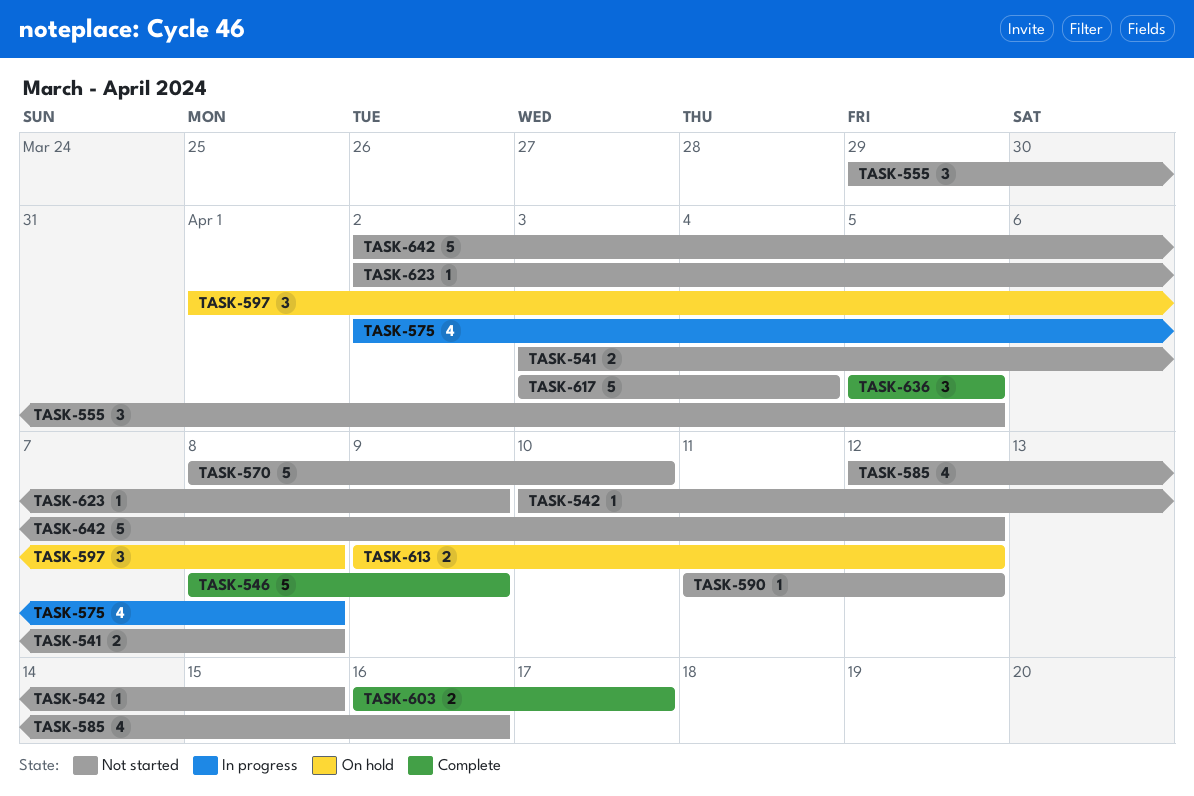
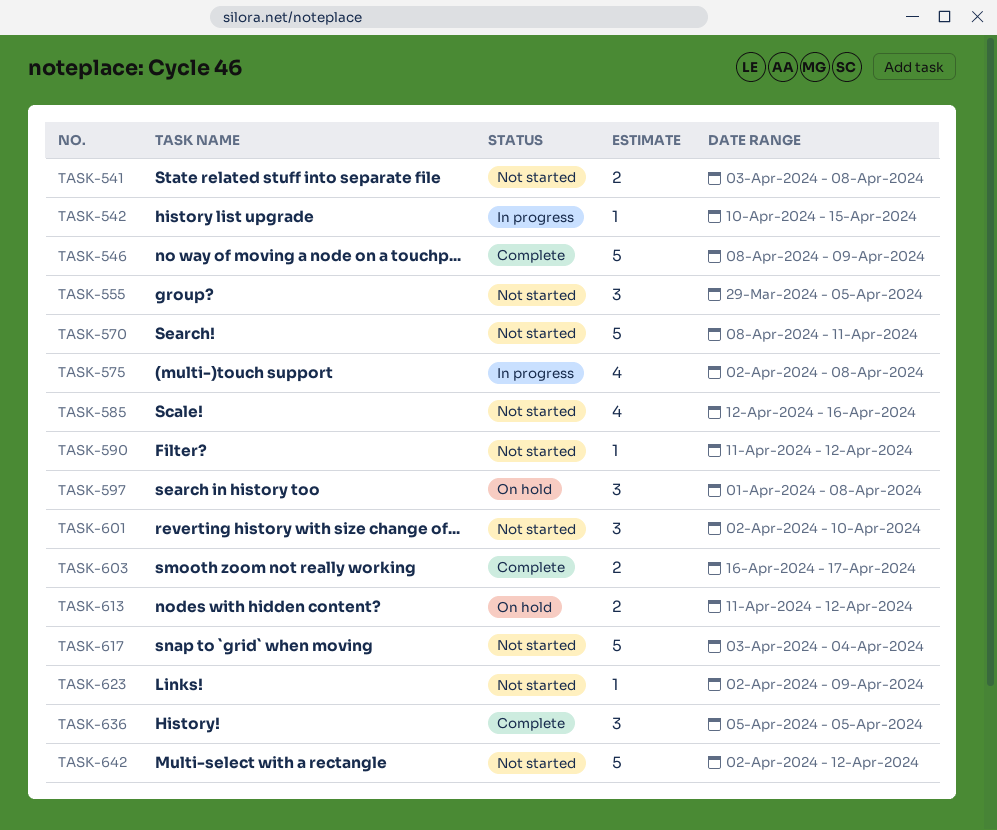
TASK-542, status: Not started -> In progress
TASK-570, due: Apr 10 -> Apr 11
TASK-601: none -> present
TASK-613, start: Apr 9 -> Apr 11

